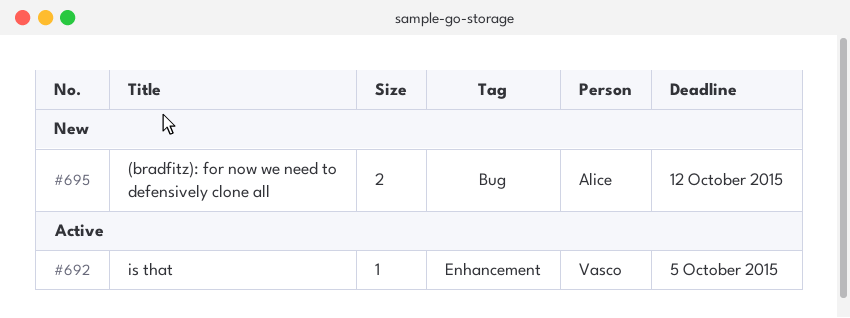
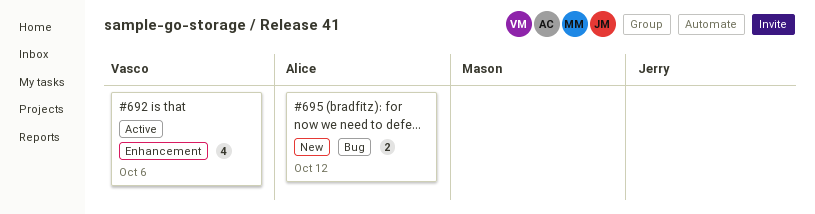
#692, estimate: 1 -> 4
#692, due: Oct 5 -> Oct 6

